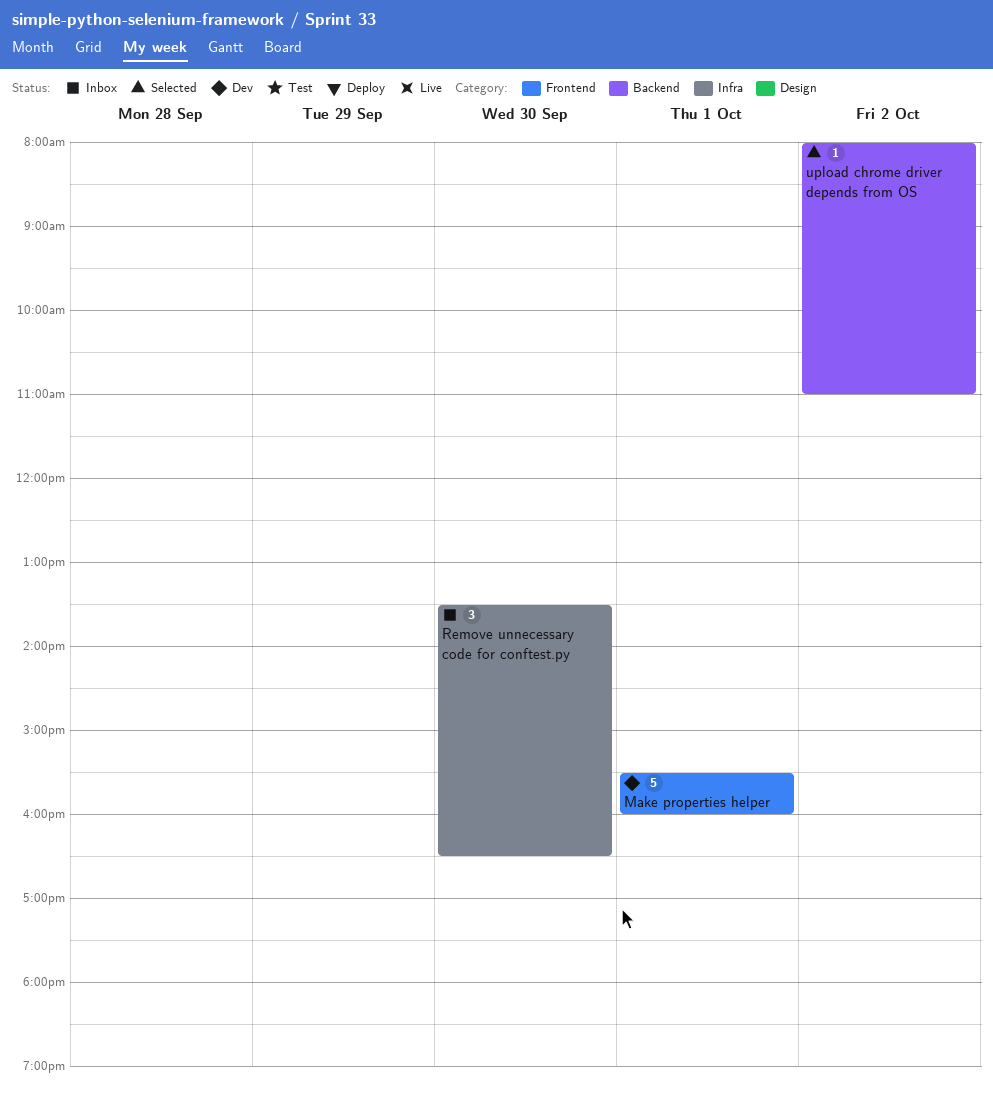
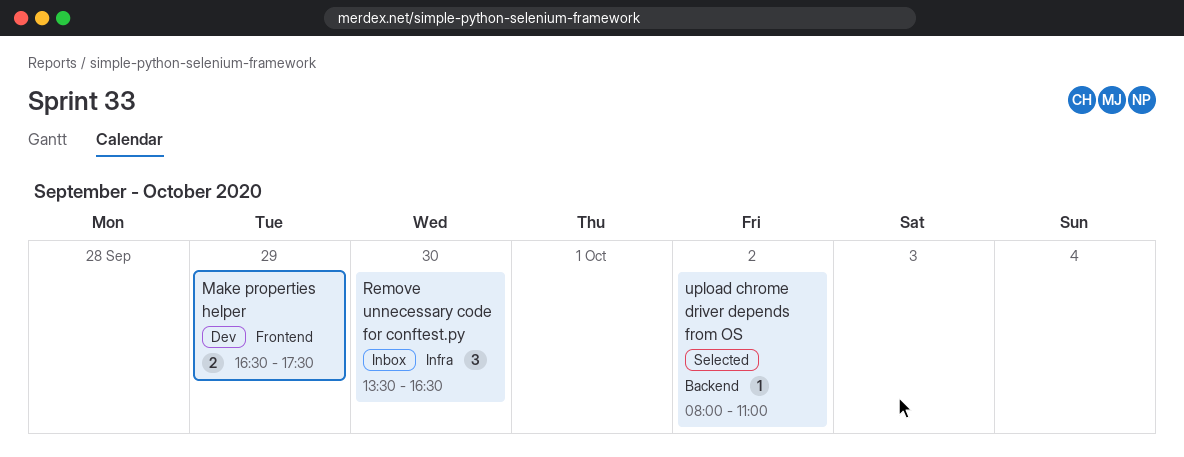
Make properties helper, estimate: 5 -> 2
Make properties helper, day: Oct 1 -> Sep 29
Make properties helper, begins: 15:30 -> 16:30
Make properties helper, ends: 16:00 -> 17:30

